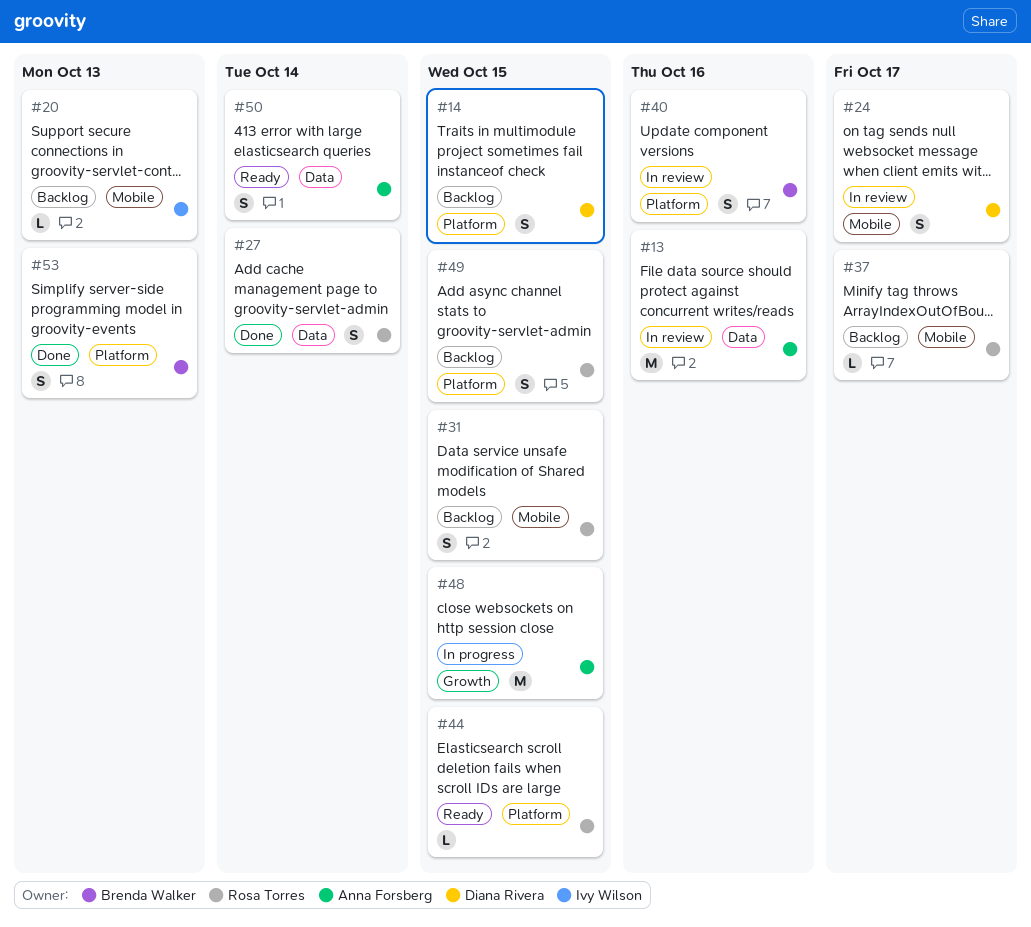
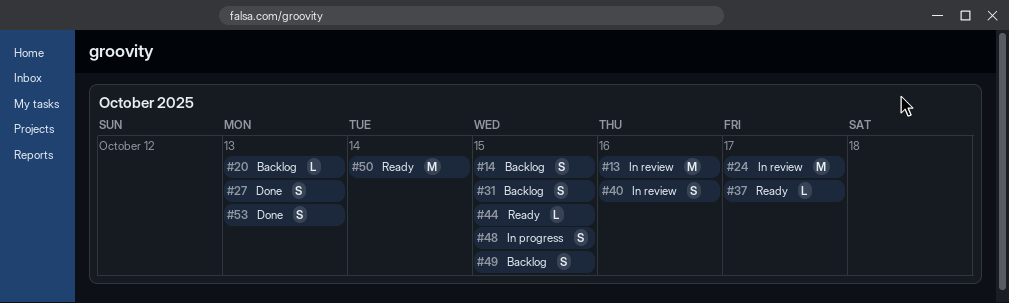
#24, estimate: S -> M
#27, due: Oct 14 -> Oct 13
#37, status: Backlog -> Ready
#48, estimate: M -> S
#50, estimate: S -> M

